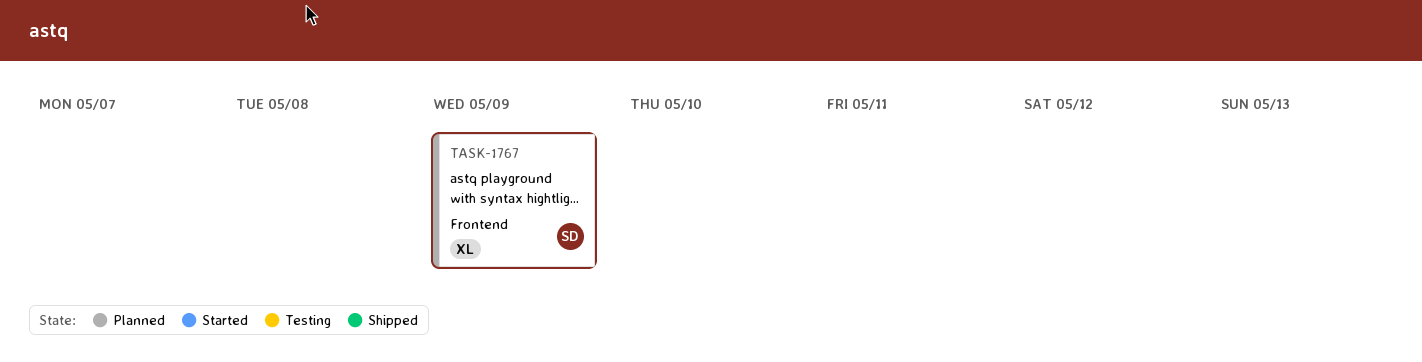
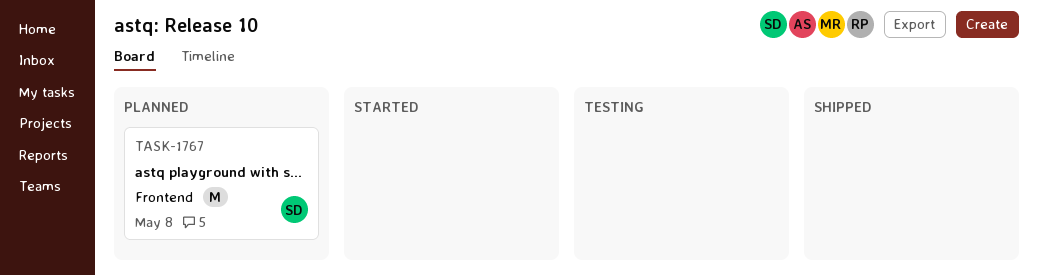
TASK-1767, estimate: XL -> M
TASK-1767, due: May 9 -> May 8

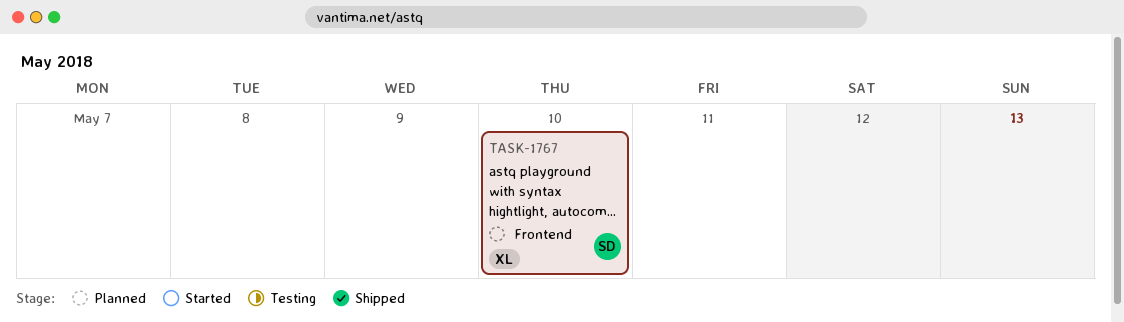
TASK-1767, estimate: M -> XL
TASK-1767, due: May 8 -> May 10

